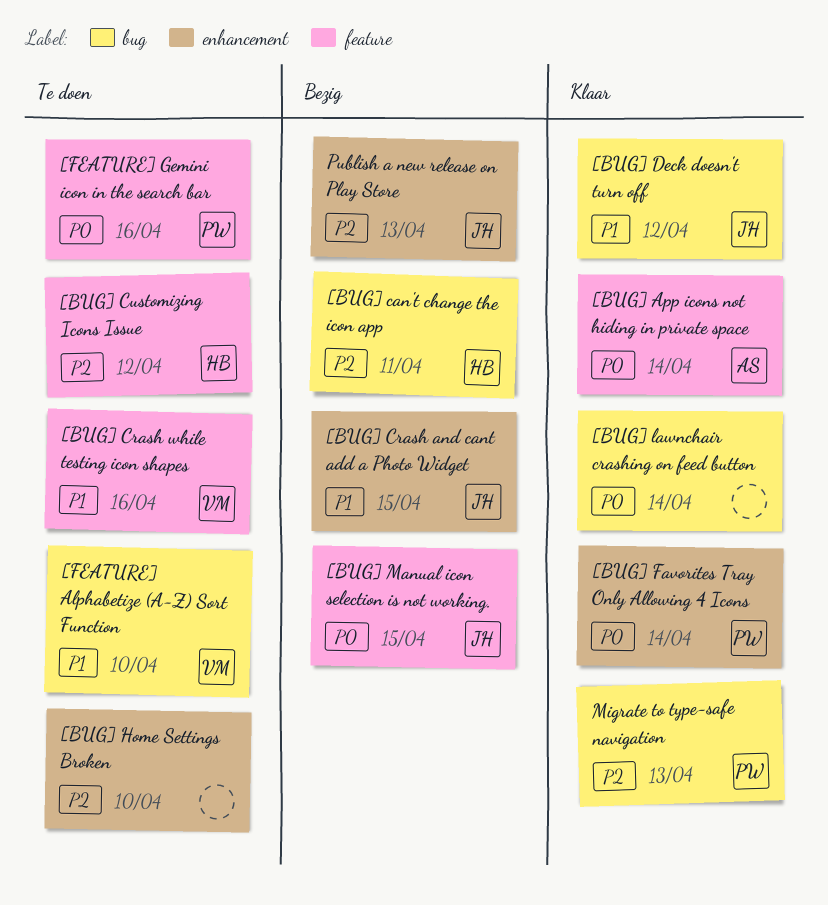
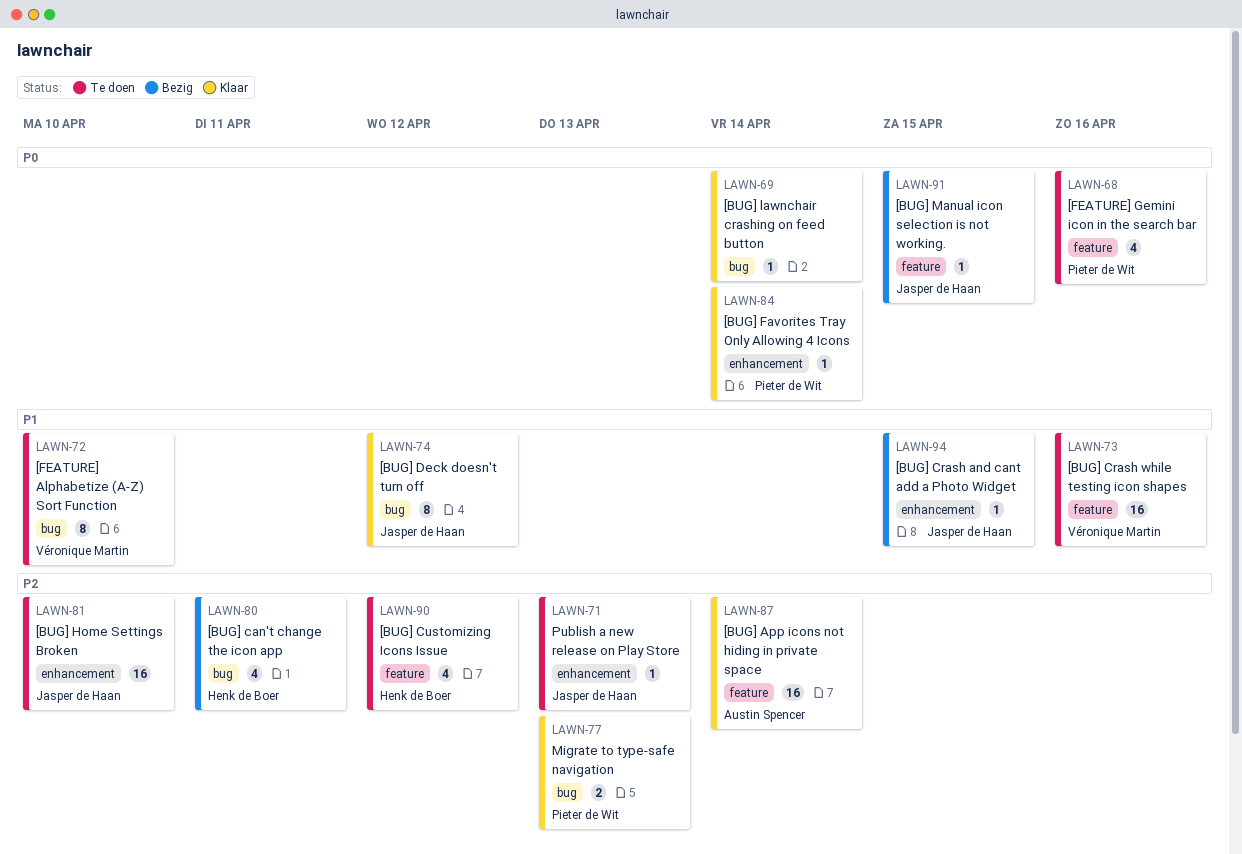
[BUG] App icons not hiding in private space, priority: P0 -> P2
[BUG] Home Settings Broken, owner: none -> Jasper de Haan
Publish a new release on Play Store, status: Bezig -> Te doen

